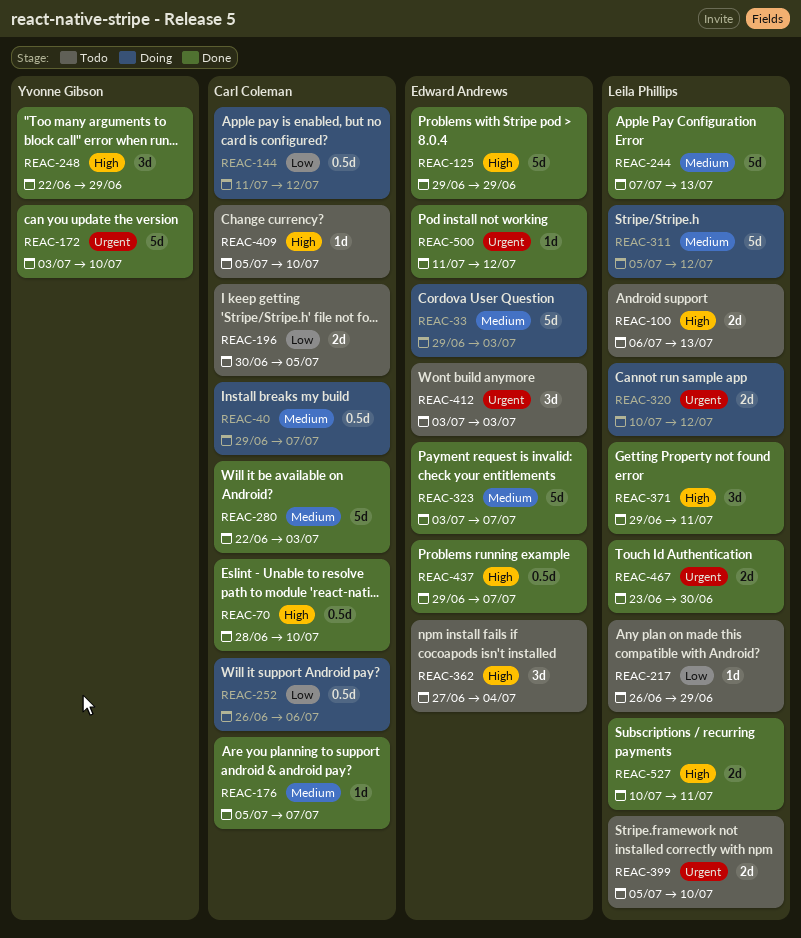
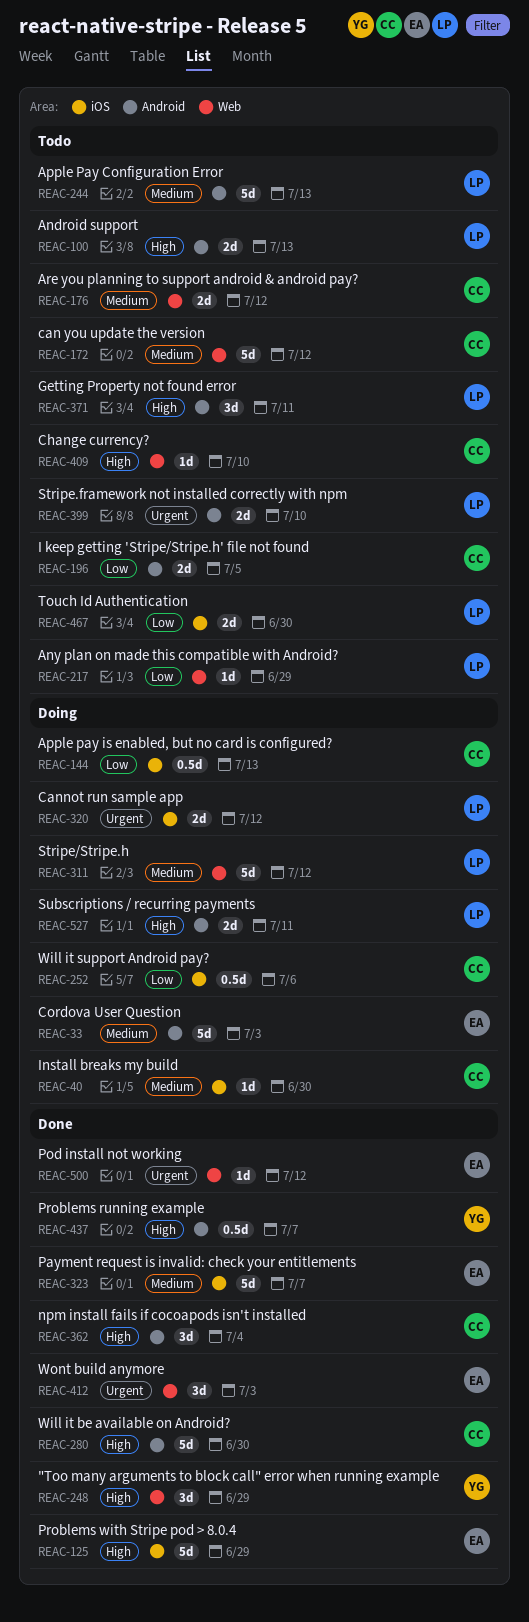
REAC-40, estimate: 0.5d -> 1d
REAC-40, due: Jul 7 -> Jun 30
REAC-70: present -> none
REAC-144, due: Jul 12 -> Jul 13
REAC-172, status: Done -> Todo
REAC-172, owner: Yvonne Gibson -> Carl Coleman
REAC-172, priority: Urgent -> Medium
REAC-172, due: Jul 10 -> Jul 12
REAC-176, status: Done -> Todo
REAC-176, estimate: 1d -> 2d
REAC-176, due: Jul 7 -> Jul 12
REAC-244, status: Done -> Todo
REAC-280, priority: Medium -> High
REAC-280, due: Jul 3 -> Jun 30
REAC-362, status: Todo -> Done
REAC-362, owner: Edward Andrews -> Carl Coleman
REAC-371, status: Done -> Todo
REAC-412, status: Todo -> Done
REAC-437, owner: Edward Andrews -> Yvonne Gibson
REAC-467, status: Done -> Todo
REAC-467, priority: Urgent -> Low
REAC-527, status: Done -> Doing

